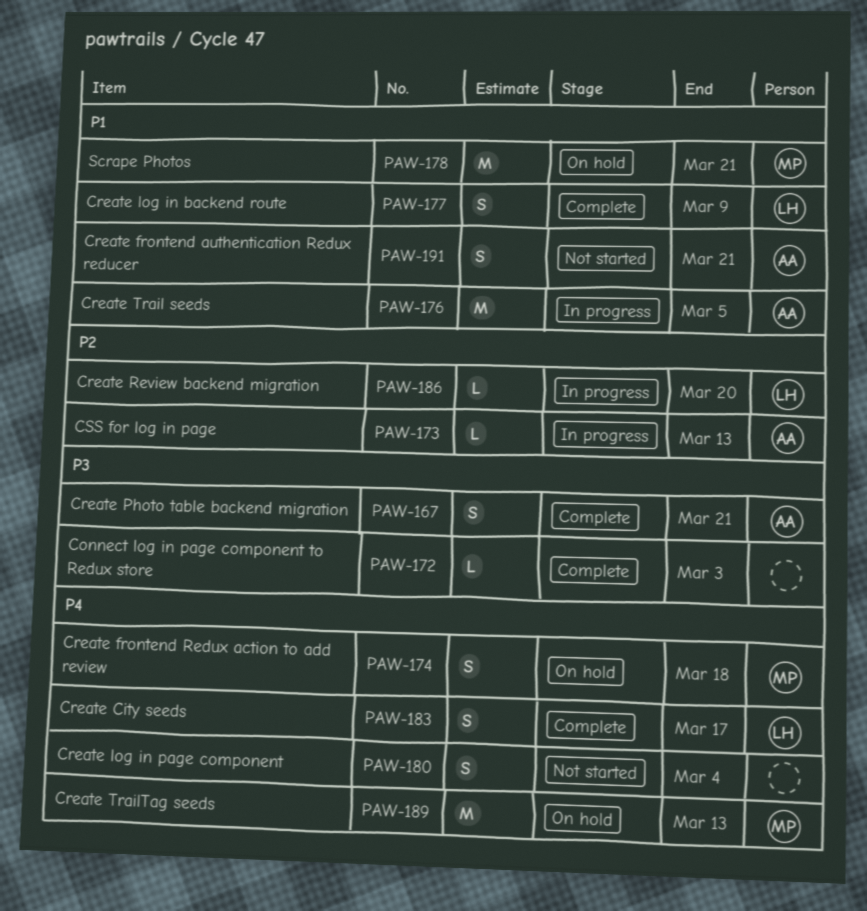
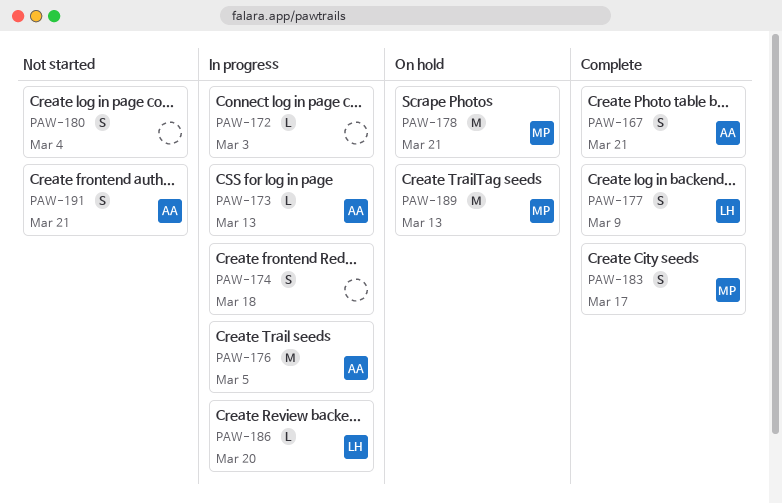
PAW-172, status: Complete -> In progress
PAW-174, status: On hold -> In progress
PAW-174, owner: MP -> none
PAW-183, owner: LH -> MP

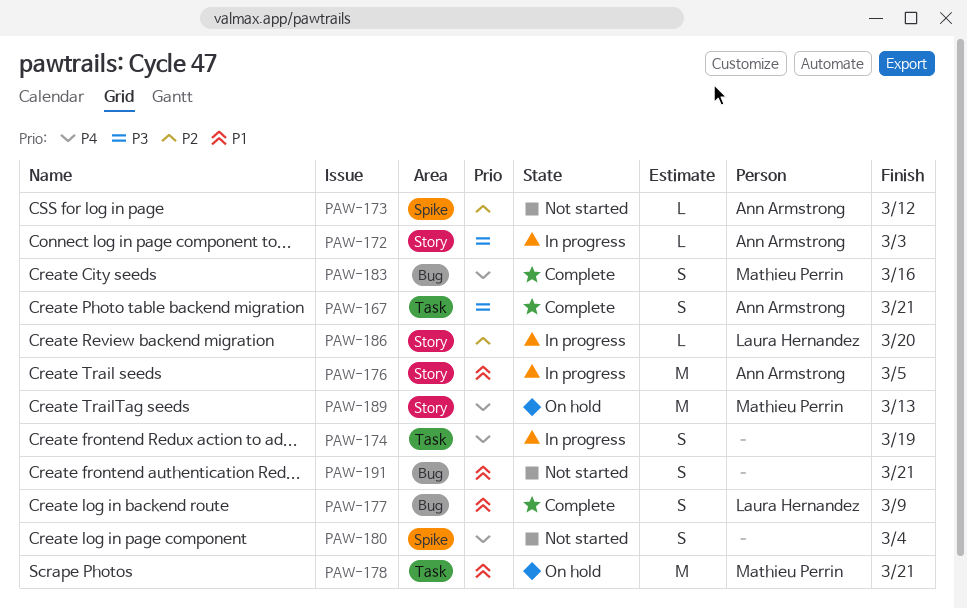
PAW-172, owner: none -> Ann Armstrong
PAW-173, status: In progress -> Not started
PAW-173, due: Mar 13 -> Mar 12
PAW-174, due: Mar 18 -> Mar 19
PAW-183, due: Mar 17 -> Mar 16
PAW-191, owner: Ann Armstrong -> none

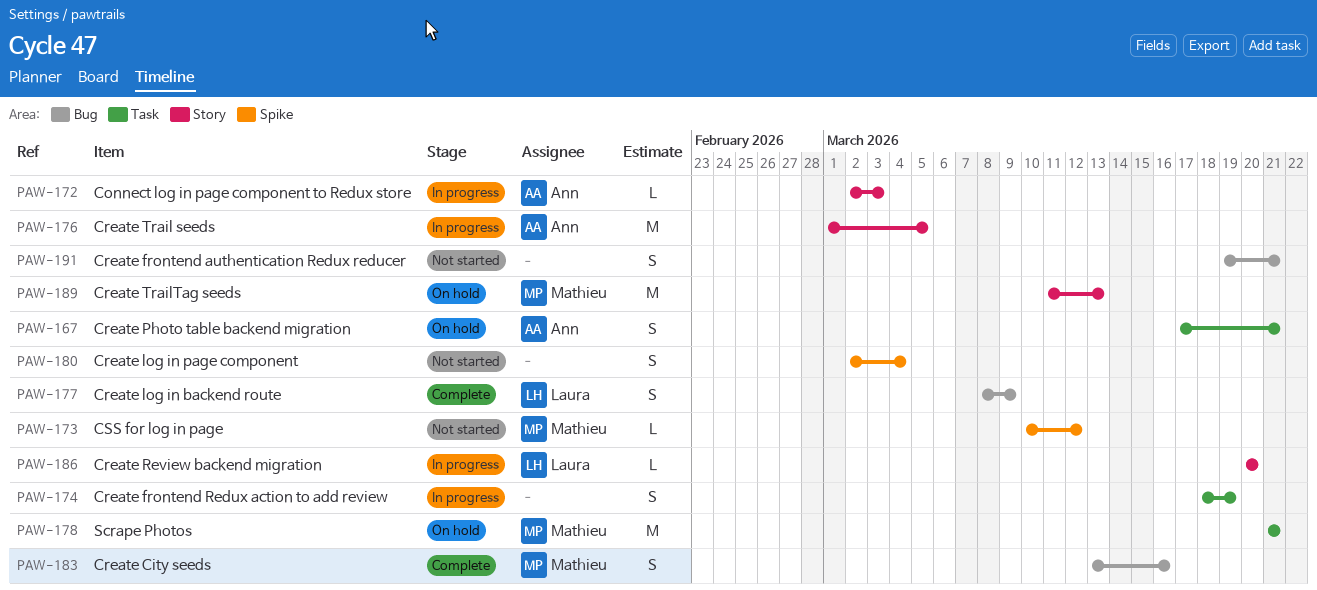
PAW-167, status: Complete -> On hold
PAW-173, owner: Ann Armstrong -> Mathieu Perrin

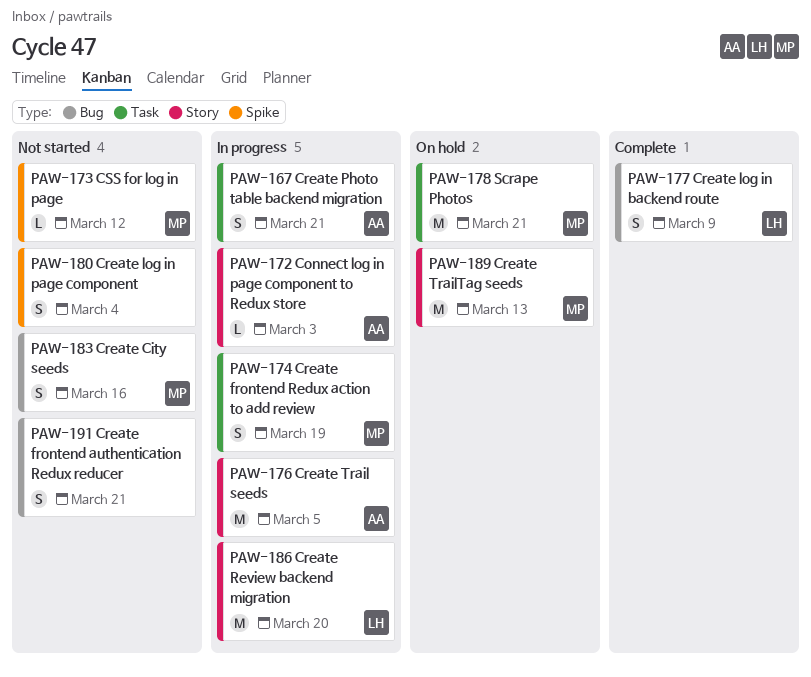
PAW-167, status: On hold -> In progress
PAW-174, owner: none -> Mathieu
PAW-183, status: Complete -> Not started
PAW-186, estimate: L -> M

